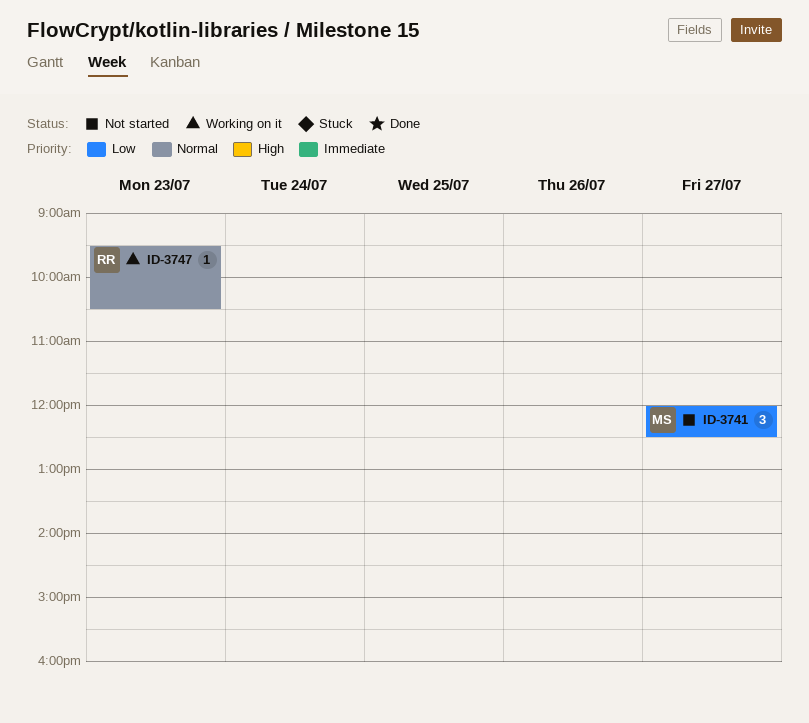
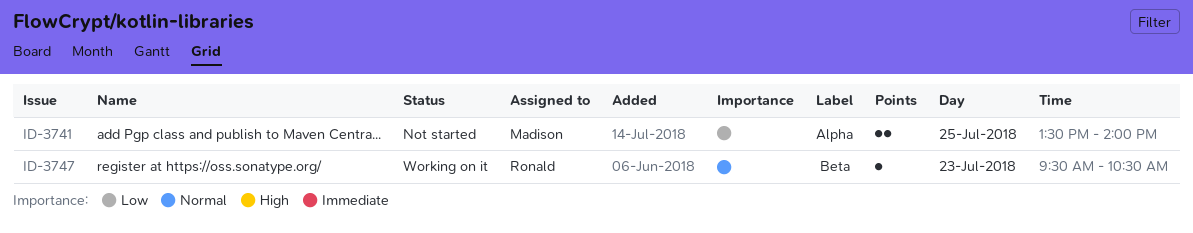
ID-3741, estimate: 3 -> 2
ID-3741, day: Jul 27 -> Jul 25
ID-3741, begins: 12:00 -> 13:30
ID-3741, ends: 12:30 -> 14:00

